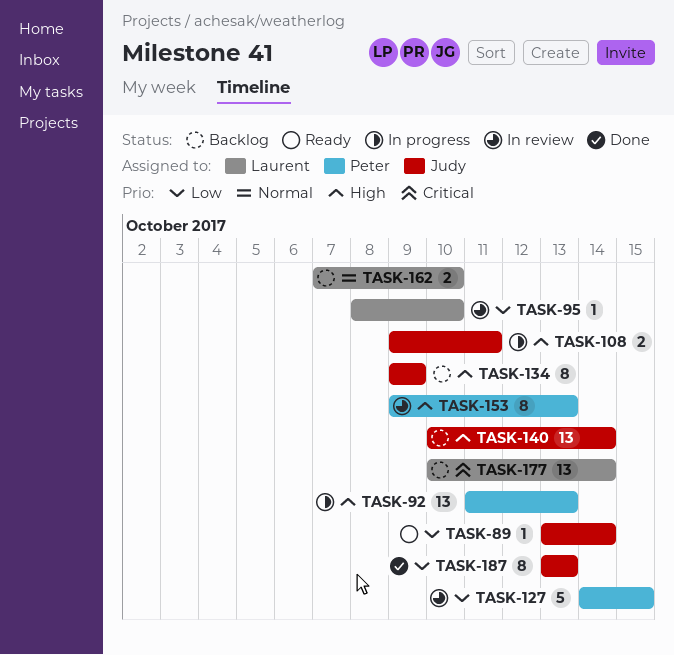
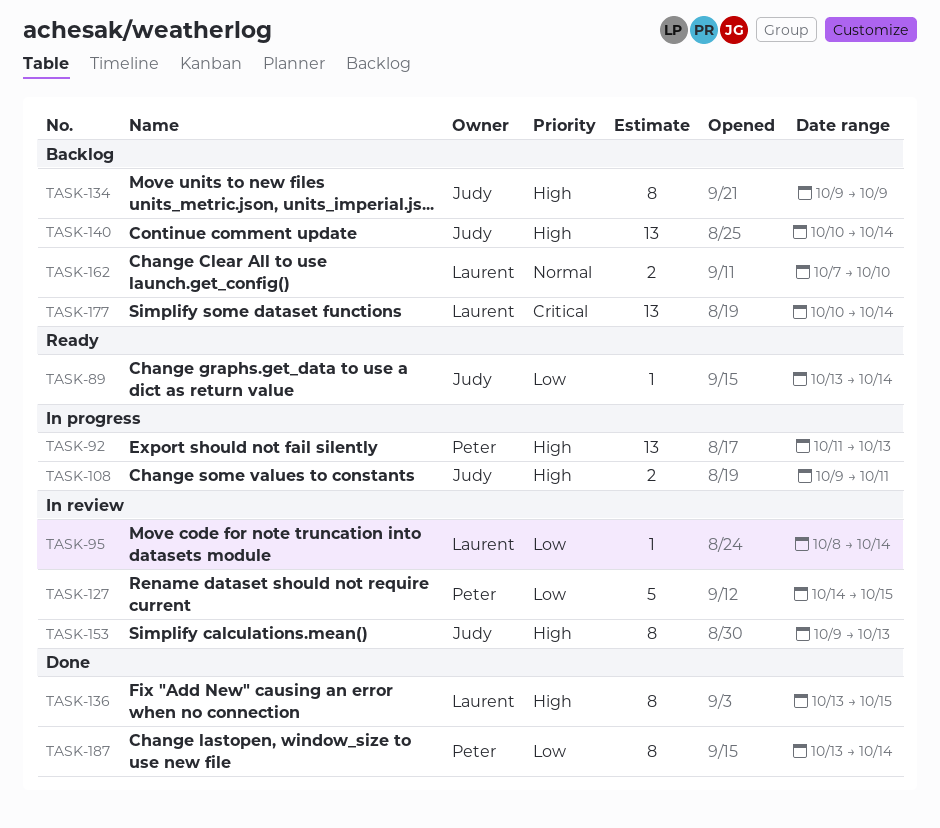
TASK-95, due: Oct 10 -> Oct 14
TASK-136: none -> present
TASK-153, owner: Peter -> Judy
TASK-187, owner: Judy -> Peter
TASK-187, due: Oct 13 -> Oct 14

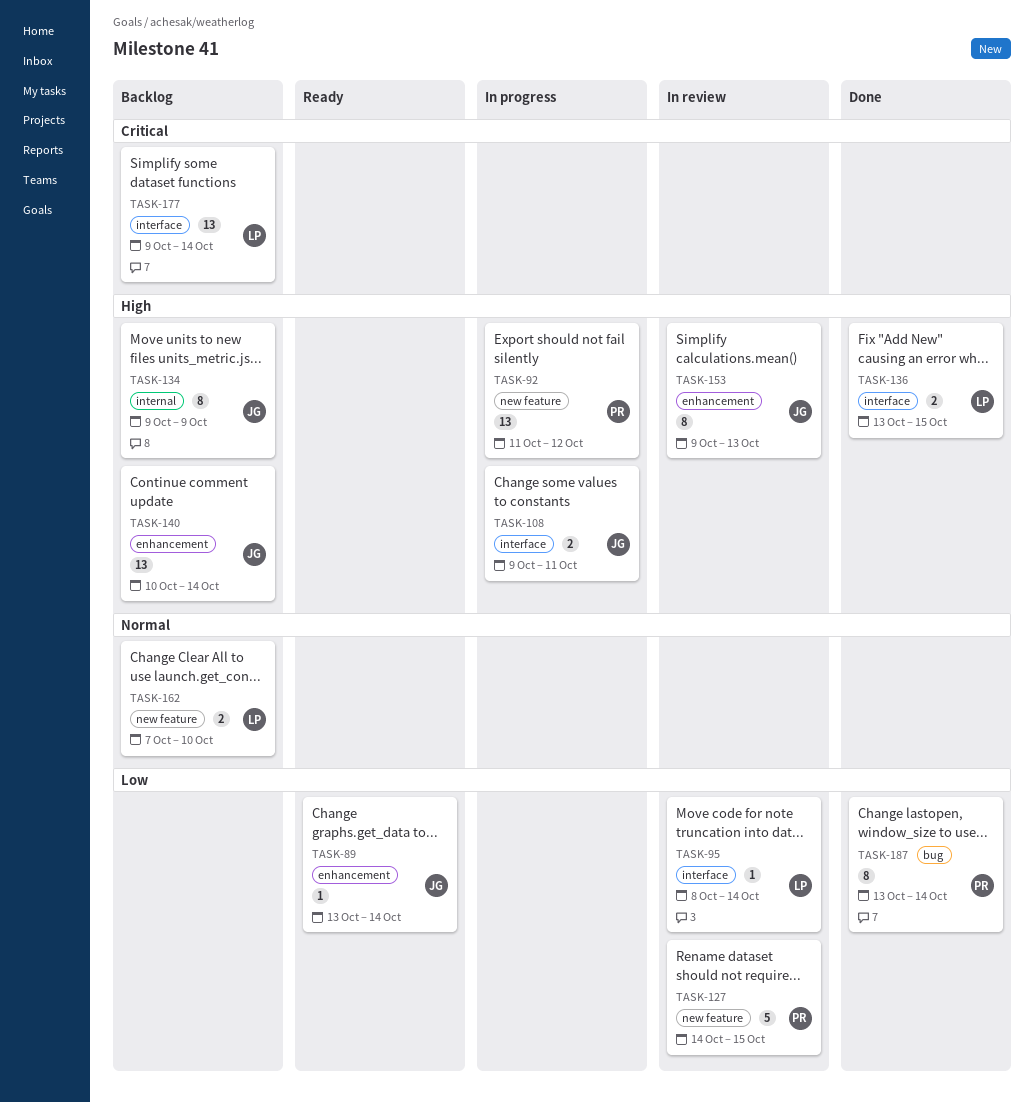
TASK-92, due: Oct 13 -> Oct 12
TASK-136, estimate: 8 -> 2
TASK-177, start: Oct 10 -> Oct 9

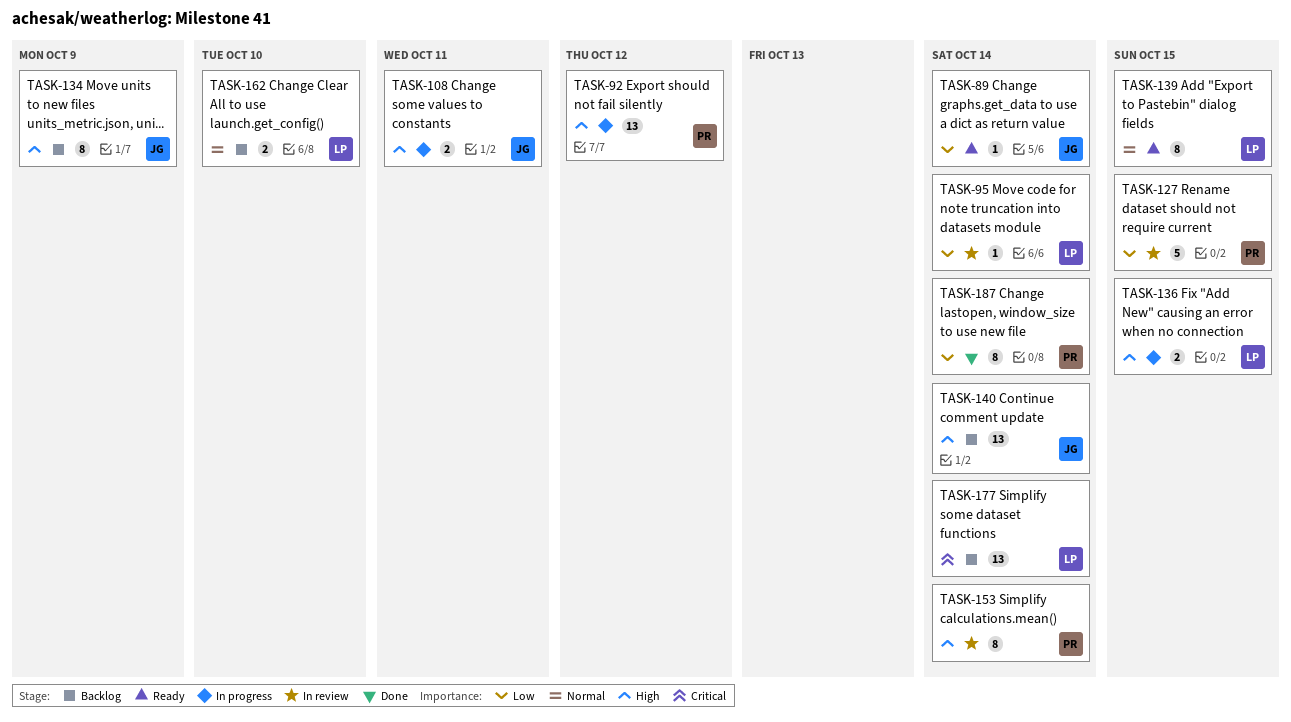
TASK-136, status: Done -> In progress
TASK-139: none -> present
TASK-153, owner: JG -> PR
TASK-153, due: Oct 13 -> Oct 14

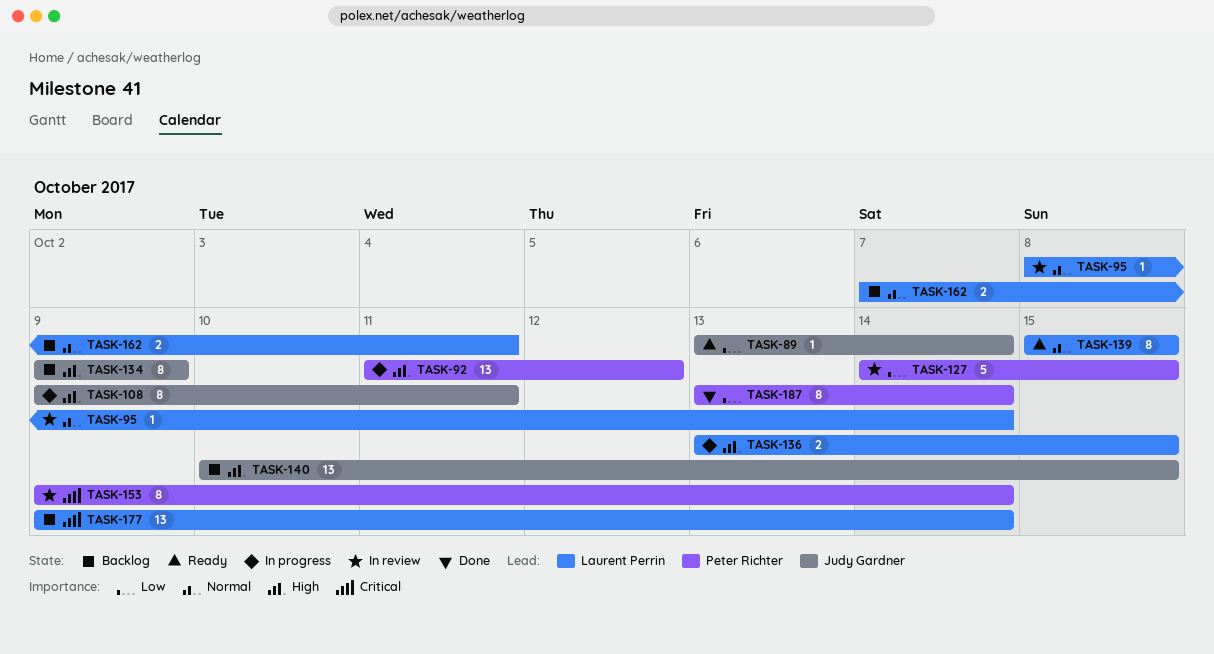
TASK-95, priority: Low -> Normal
TASK-108, estimate: 2 -> 8
TASK-140, due: Oct 14 -> Oct 15
TASK-153, priority: High -> Critical
TASK-162, due: Oct 10 -> Oct 11

